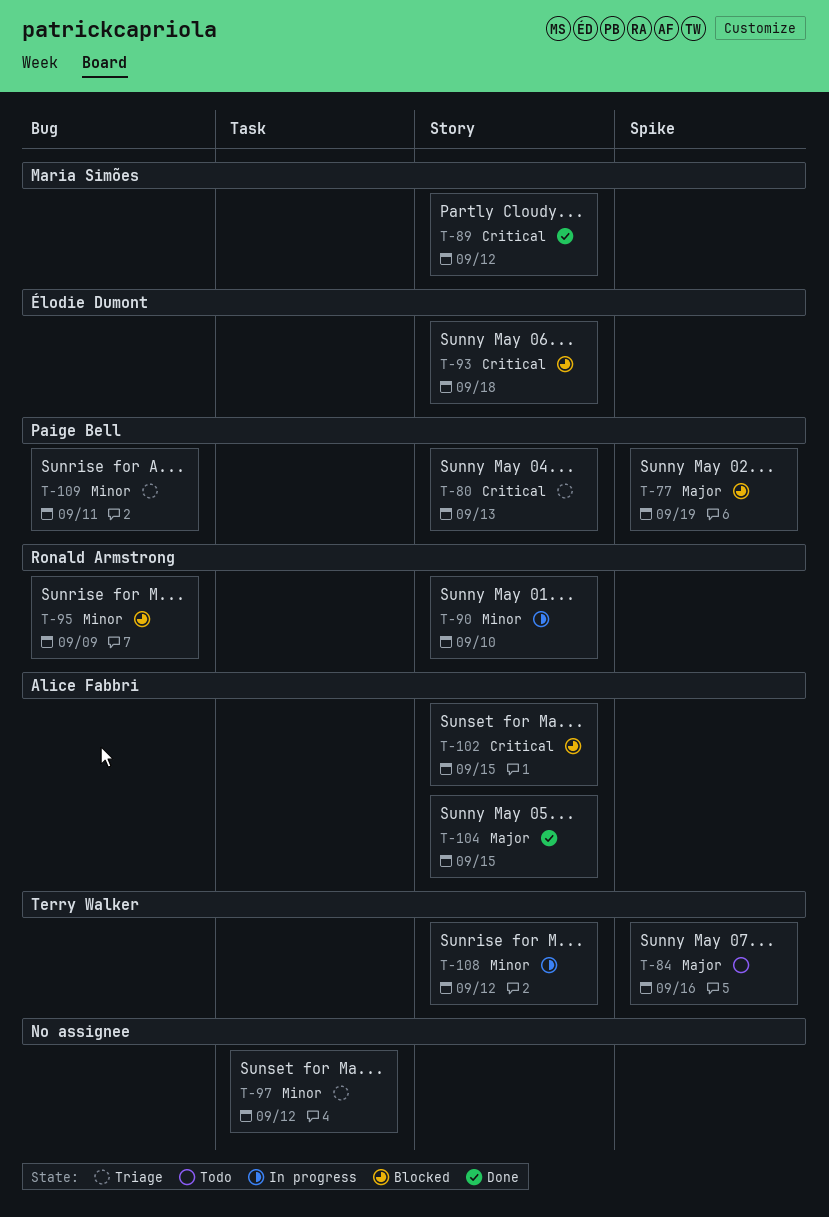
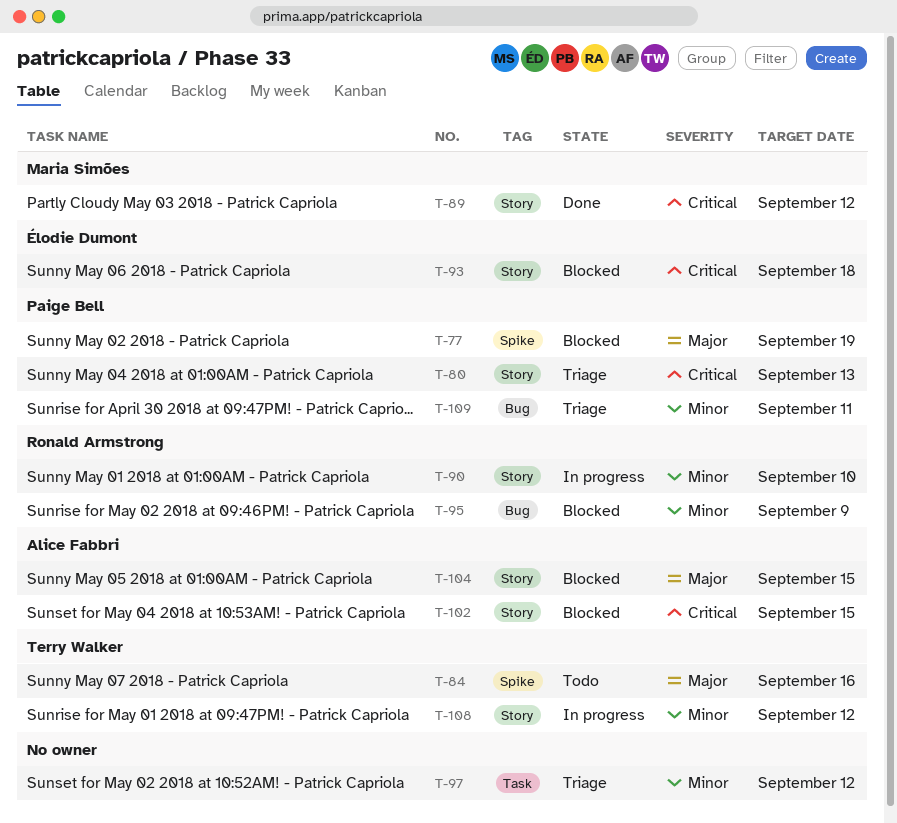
T-104, status: Done -> Blocked

